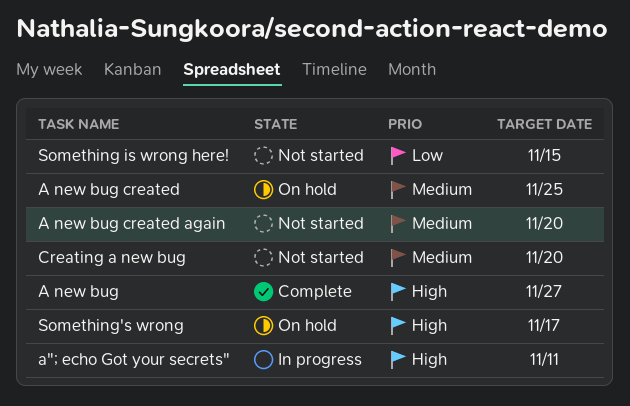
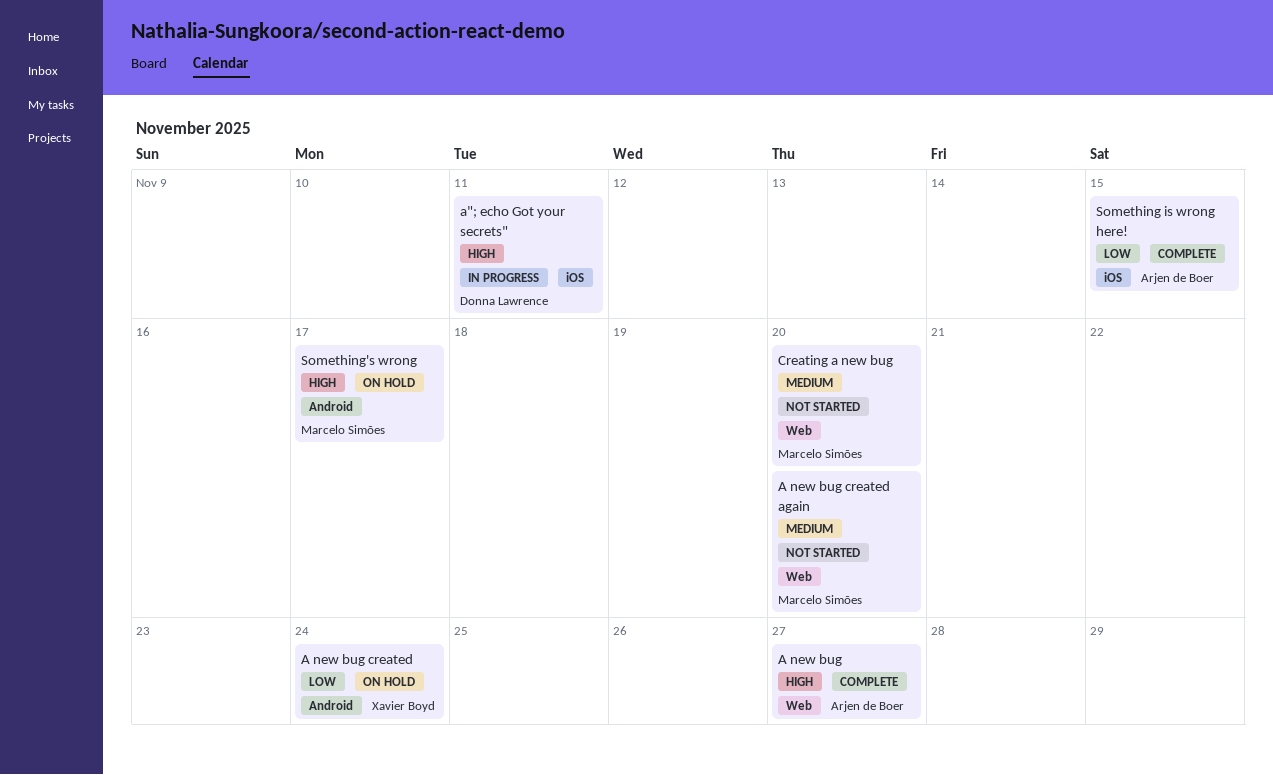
A new bug created, priority: Medium -> Low
A new bug created, due: Nov 25 -> Nov 24
Something is wrong here!, status: Not started -> Complete

